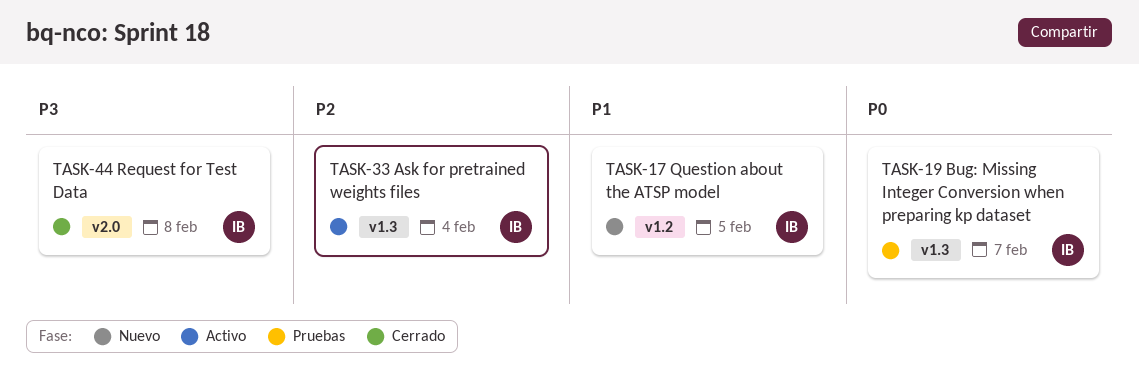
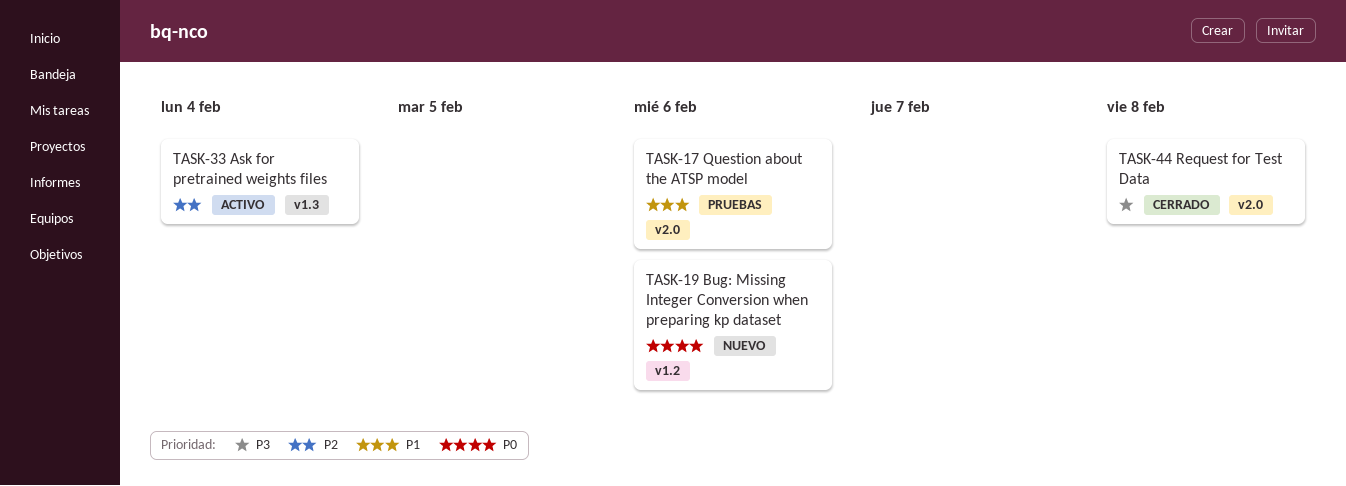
TASK-17, status: Nuevo -> Pruebas
TASK-17, label: v1.2 -> v2.0
TASK-17, due: Feb 5 -> Feb 6
TASK-19, status: Pruebas -> Nuevo
TASK-19, label: v1.3 -> v1.2
TASK-19, due: Feb 7 -> Feb 6

